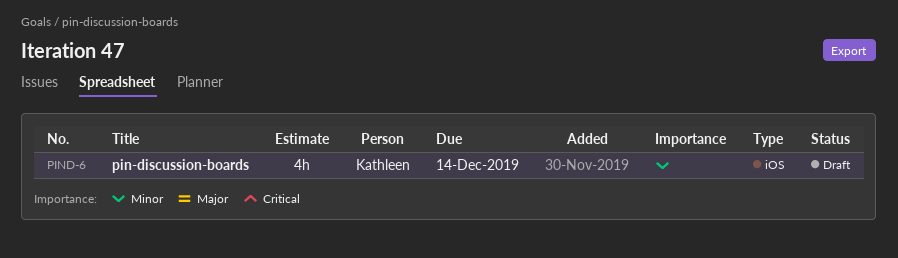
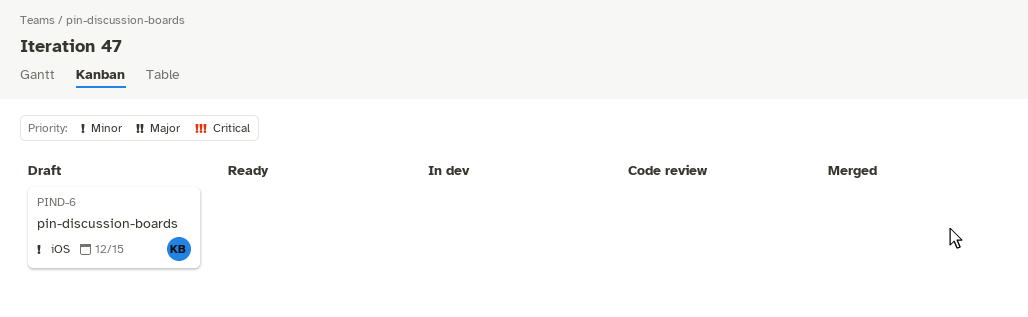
PIND-6, due: Dec 14 -> Dec 15

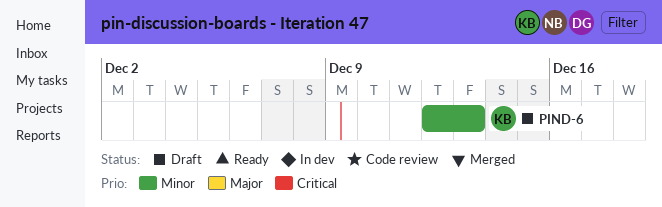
PIND-6, due: Dec 15 -> Dec 13

